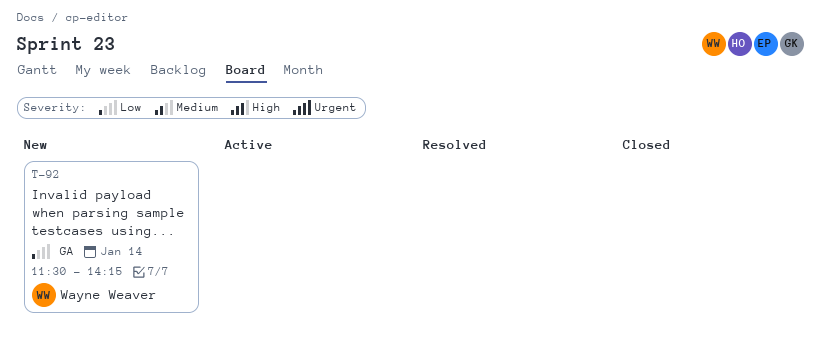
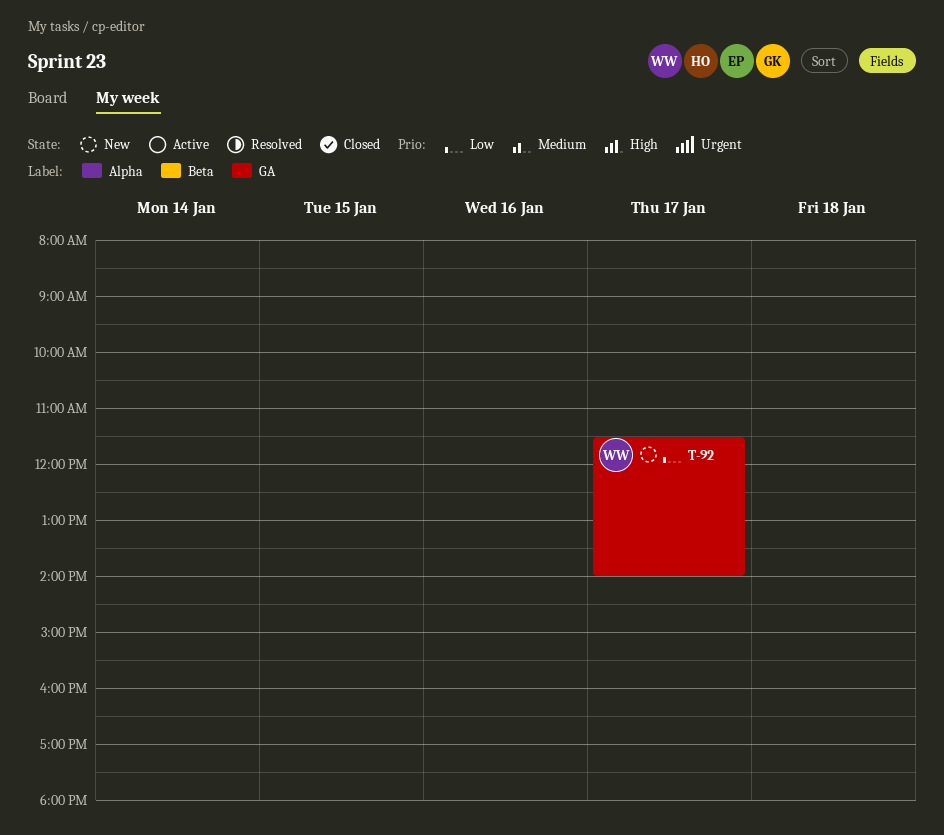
T-92, day: Jan 14 -> Jan 17
T-92, ends: 14:15 -> 14:00

